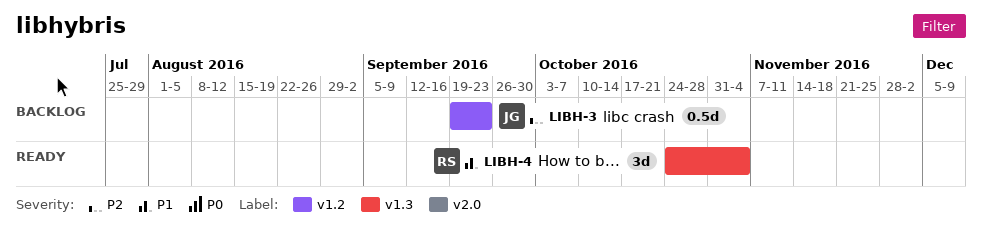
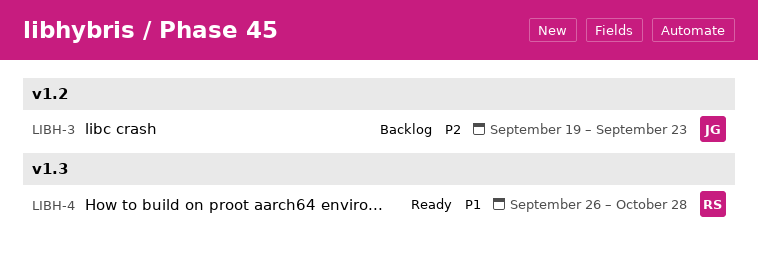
LIBH-4, start: Oct 24 -> Sep 26
LIBH-4, due: Nov 4 -> Oct 28

